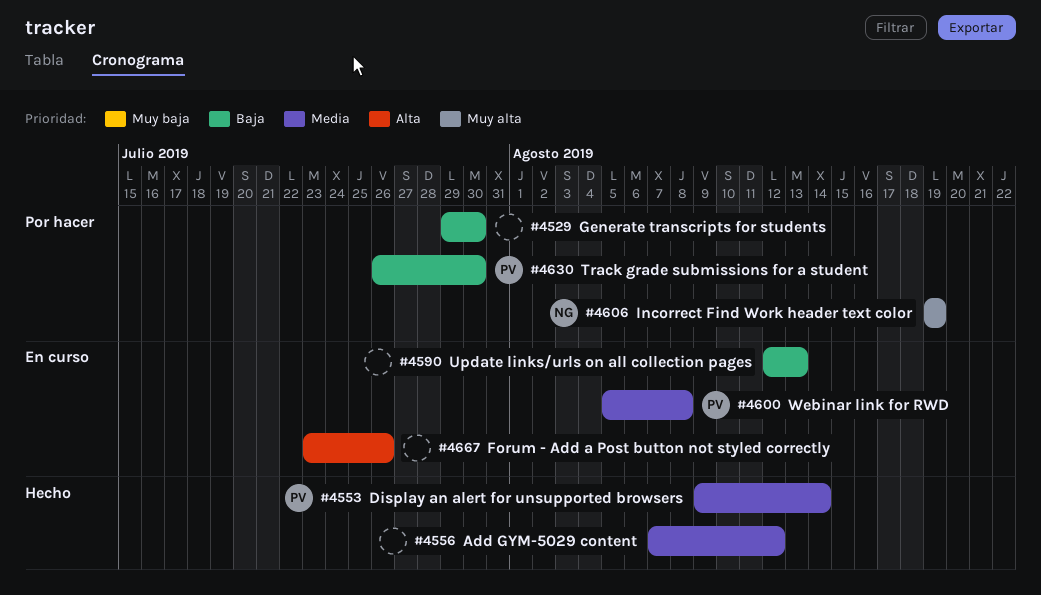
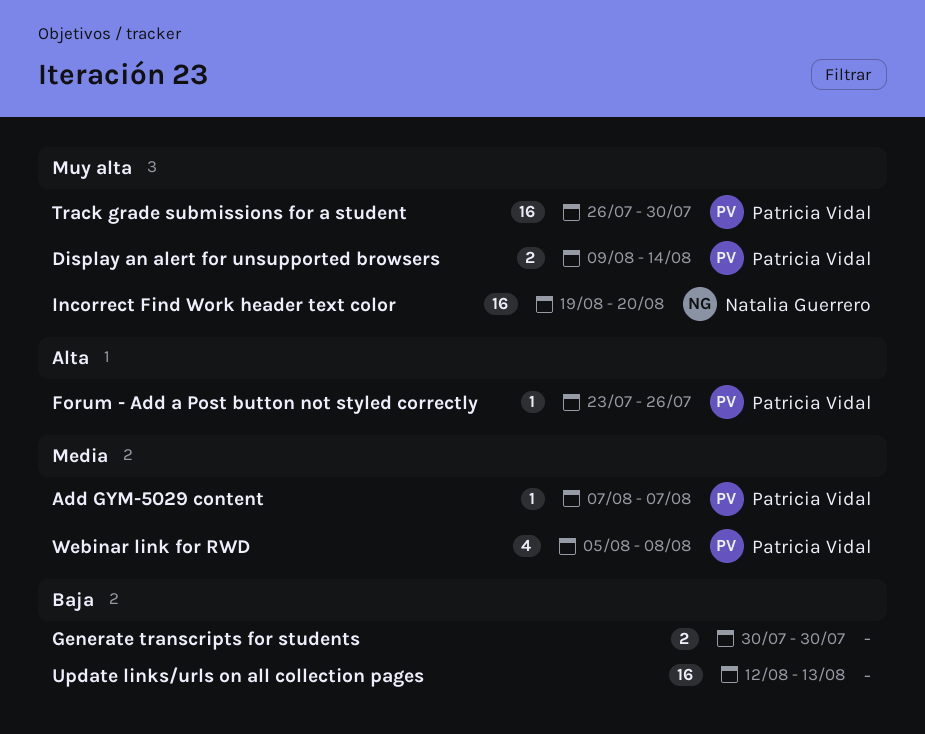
Add GYM-5029 content, owner: none -> Patricia Vidal
Add GYM-5029 content, due: Aug 12 -> Aug 7
Display an alert for unsupported browsers, priority: Media -> Muy alta
Forum - Add a Post button not styled correctly, owner: none -> Patricia Vidal
Generate transcripts for students, start: Jul 29 -> Jul 30
Incorrect Find Work header text color, due: Aug 19 -> Aug 20
Track grade submissions for a student, priority: Baja -> Muy alta

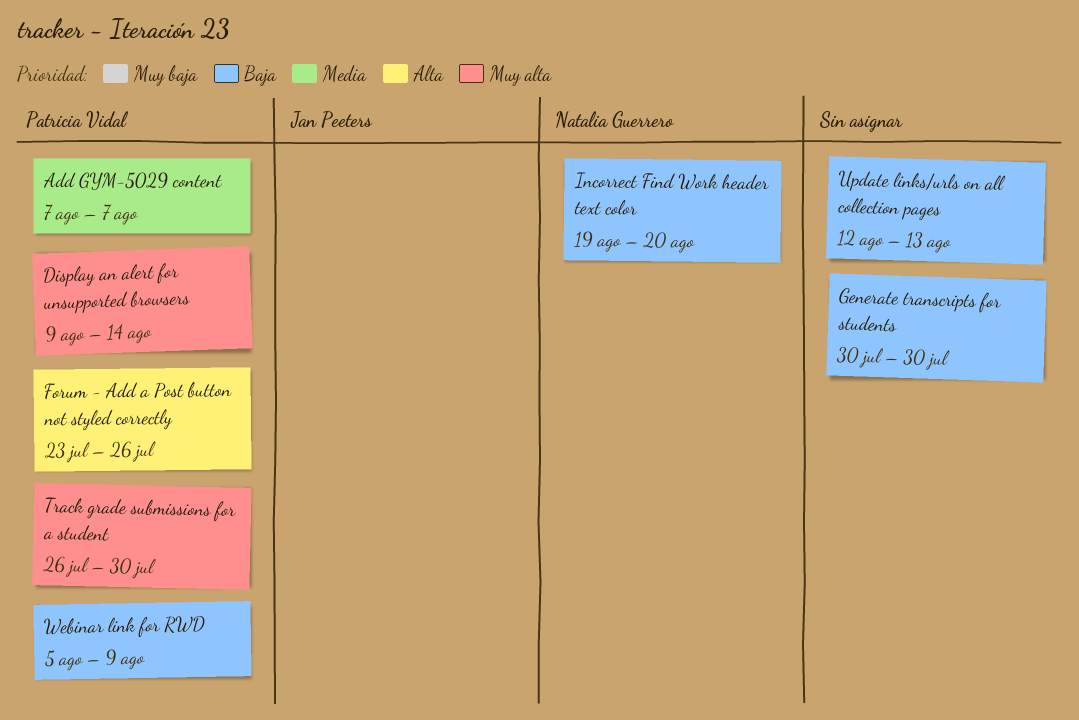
Incorrect Find Work header text color, priority: Muy alta -> Baja
Webinar link for RWD, priority: Media -> Baja
Webinar link for RWD, due: Aug 8 -> Aug 9

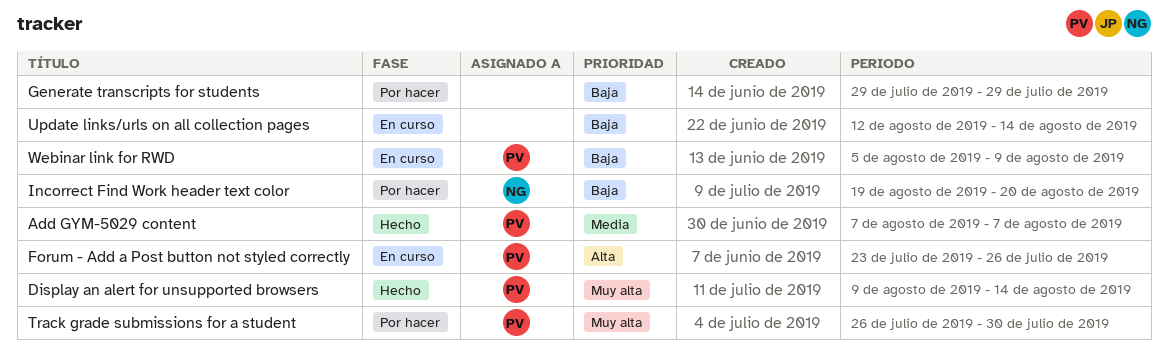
Generate transcripts for students, start: Jul 30 -> Jul 29
Generate transcripts for students, due: Jul 30 -> Jul 29
Update links/urls on all collection pages, due: Aug 13 -> Aug 14

